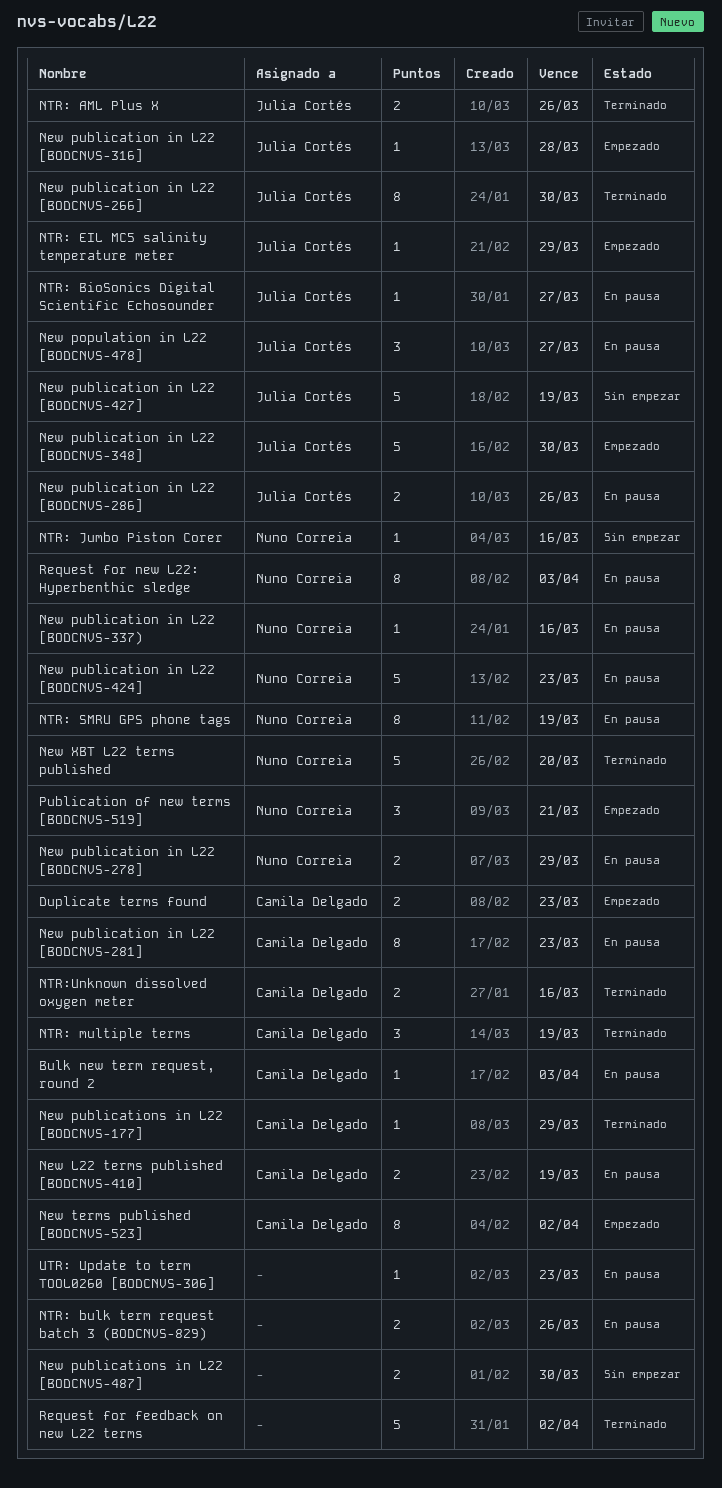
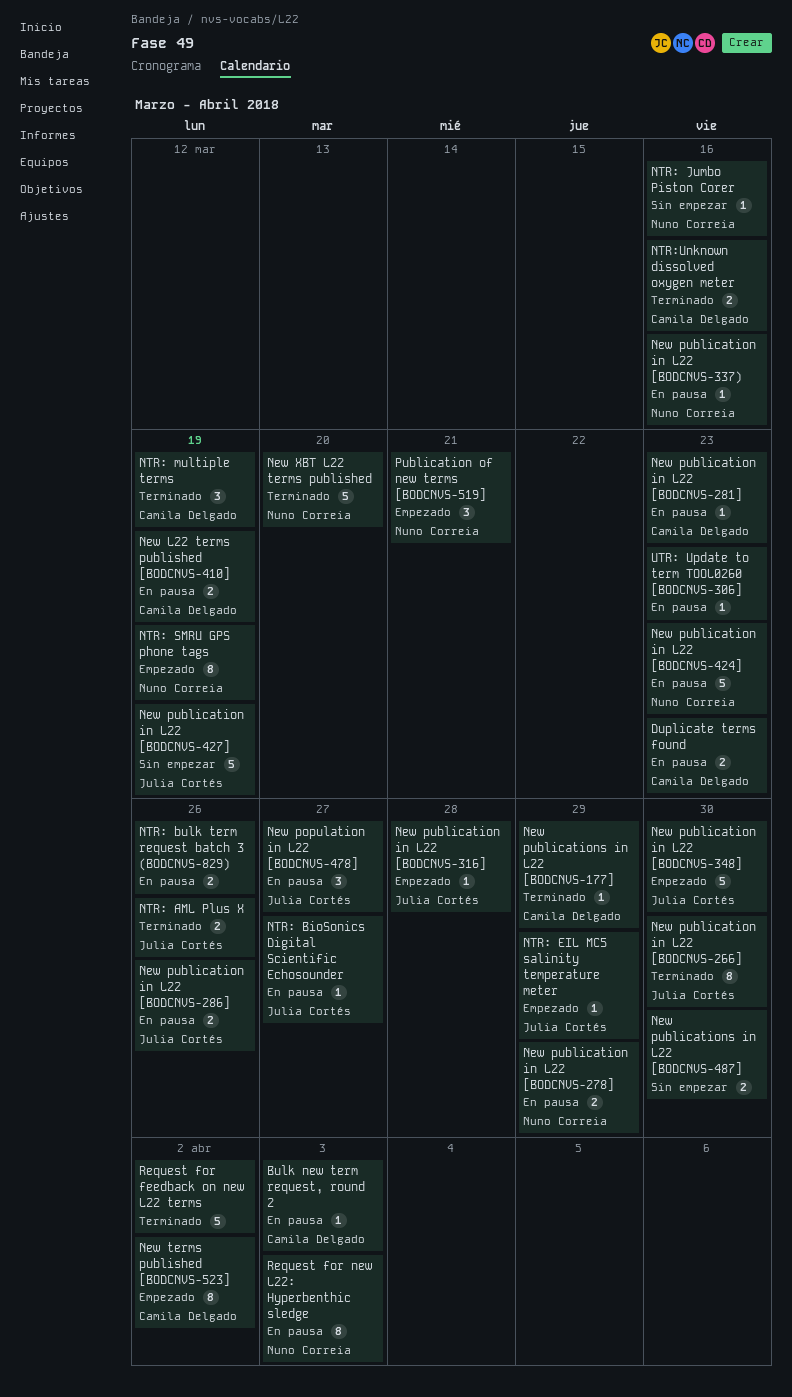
Duplicate terms found, status: Empezado -> En pausa
New publication in L22 [BODCNVS-281], estimate: 8 -> 1
NTR: SMRU GPS phone tags, status: En pausa -> Empezado

